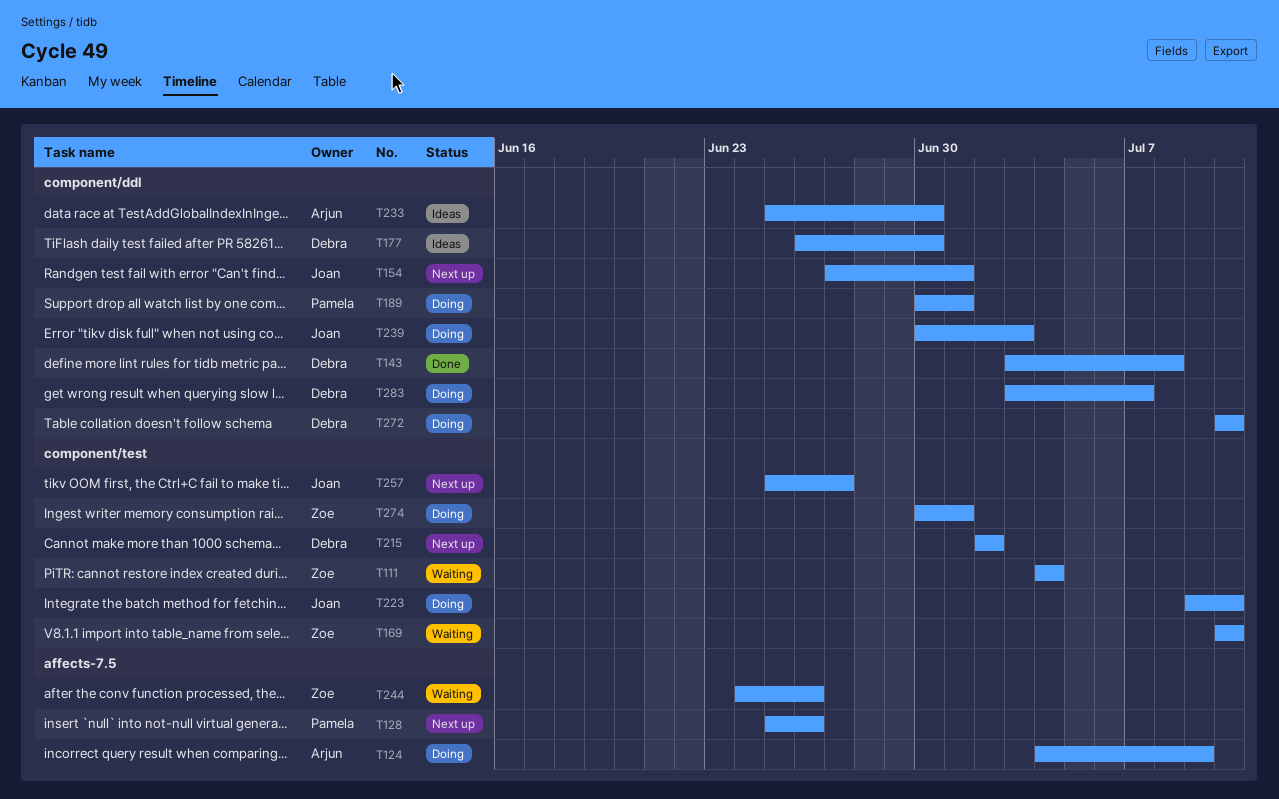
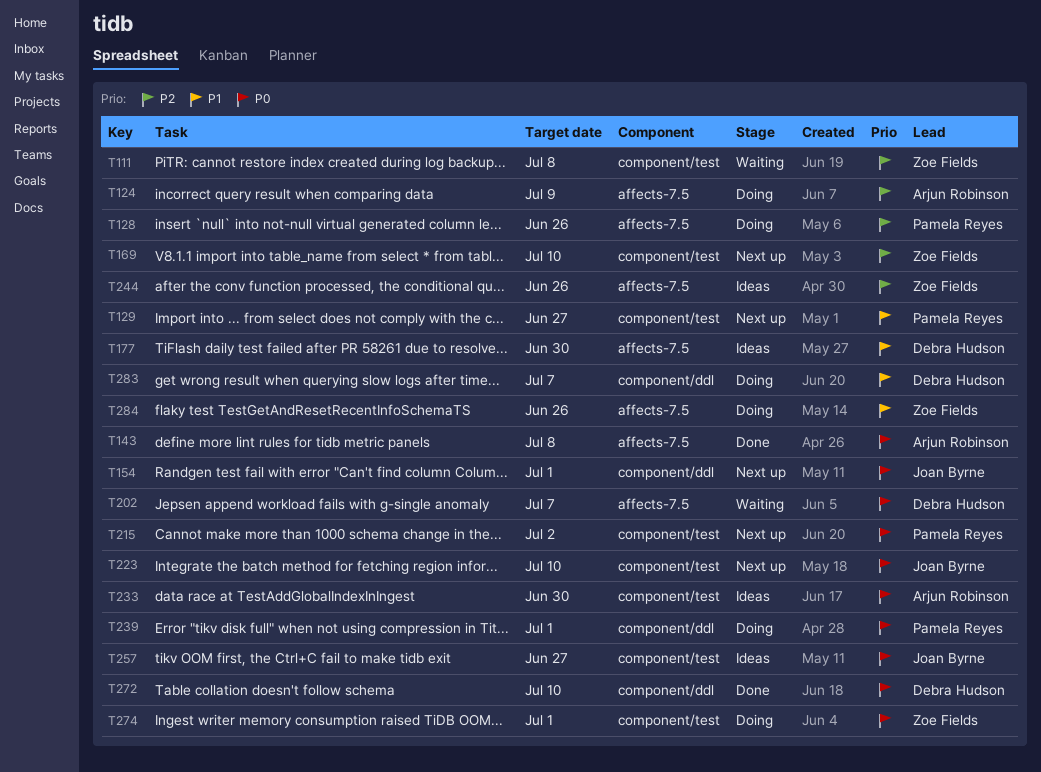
T111, due: Jul 4 -> Jul 8
T128, status: Next up -> Doing
T129: none -> present
T143, owner: Debra Hudson -> Arjun Robinson
T143, label: component/ddl -> affects-7.5
T169, status: Waiting -> Next up
T177, label: component/ddl -> affects-7.5
T189: present -> none
T202: none -> present
T215, owner: Debra Hudson -> Pamela Reyes
T223, status: Doing -> Next up
T233, label: component/ddl -> component/test
T239, owner: Joan Byrne -> Pamela Reyes
T239, due: Jul 3 -> Jul 1
T244, status: Waiting -> Ideas
T257, status: Next up -> Ideas
T272, status: Doing -> Done
T284: none -> present

